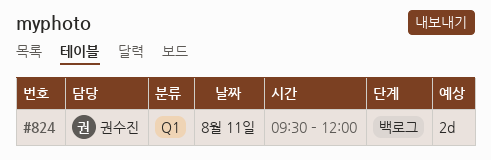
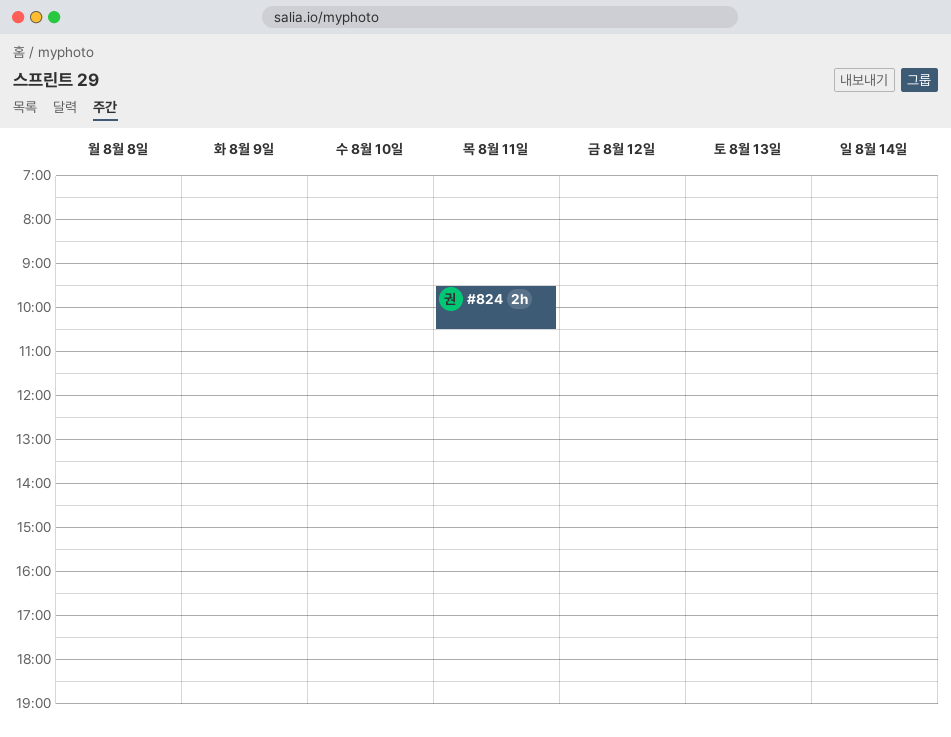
#824, estimate: 2d -> 2h
#824, ends: 12:00 -> 10:30

